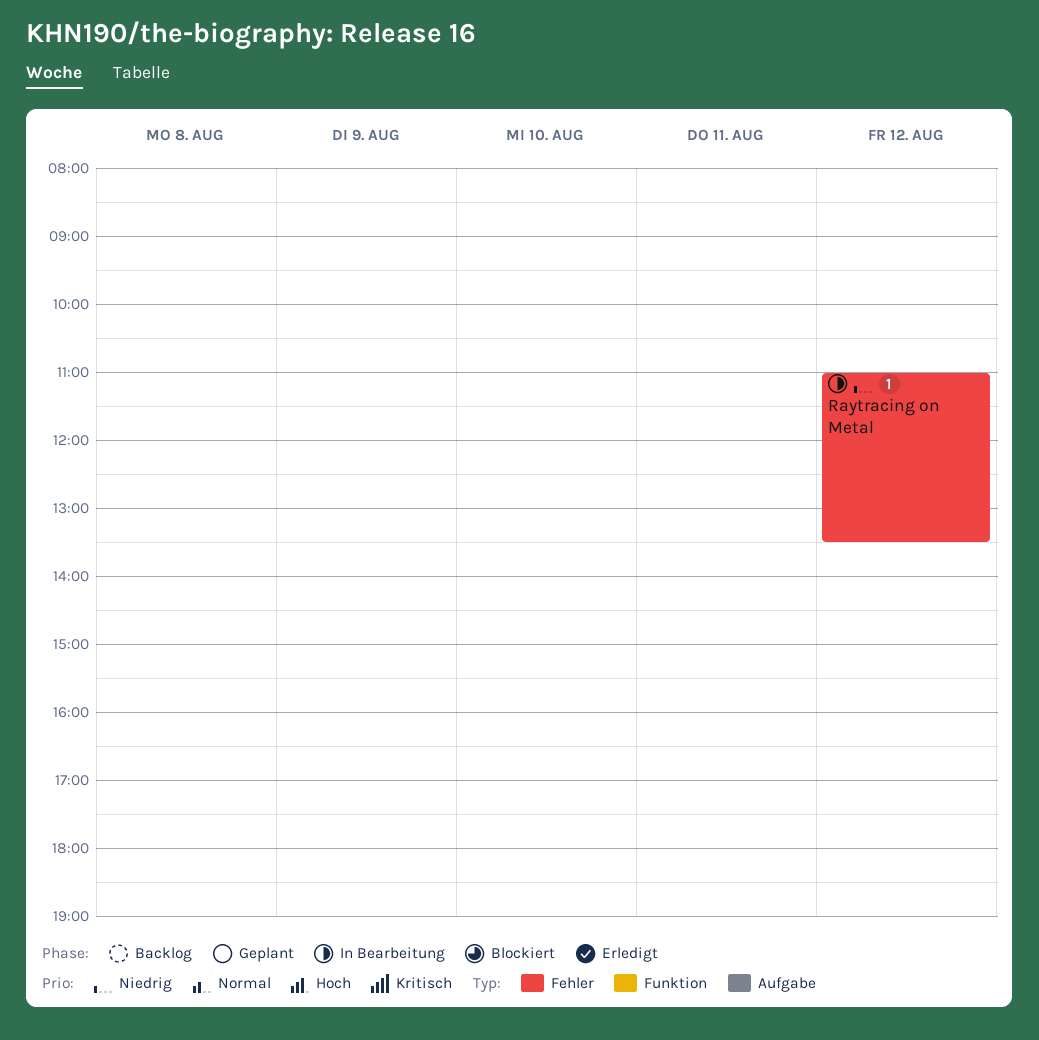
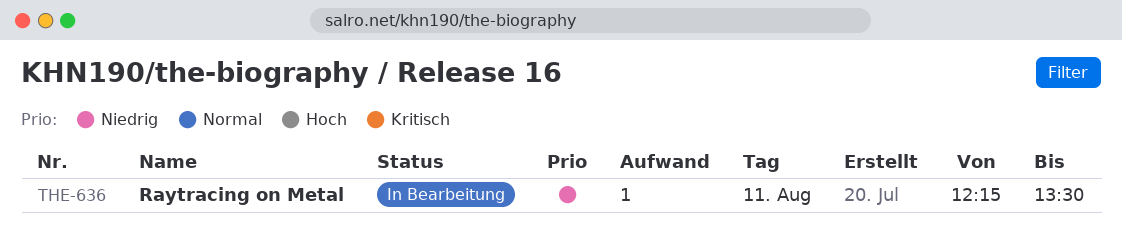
Raytracing on Metal, day: Aug 12 -> Aug 11
Raytracing on Metal, begins: 11:00 -> 12:15

